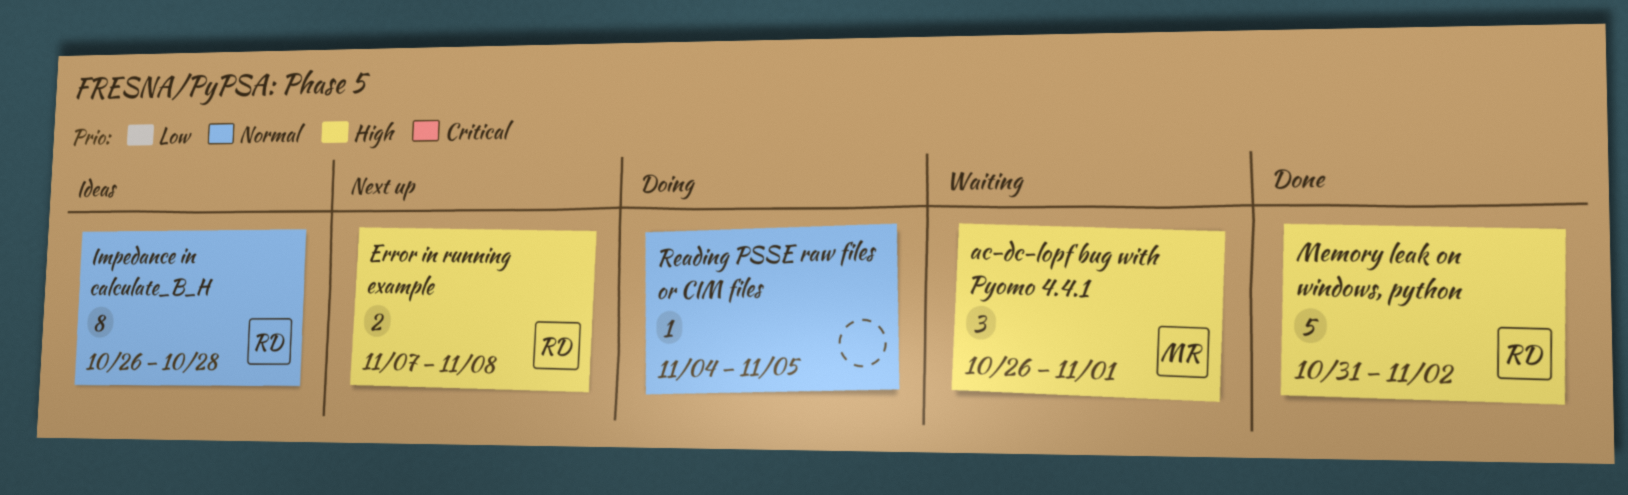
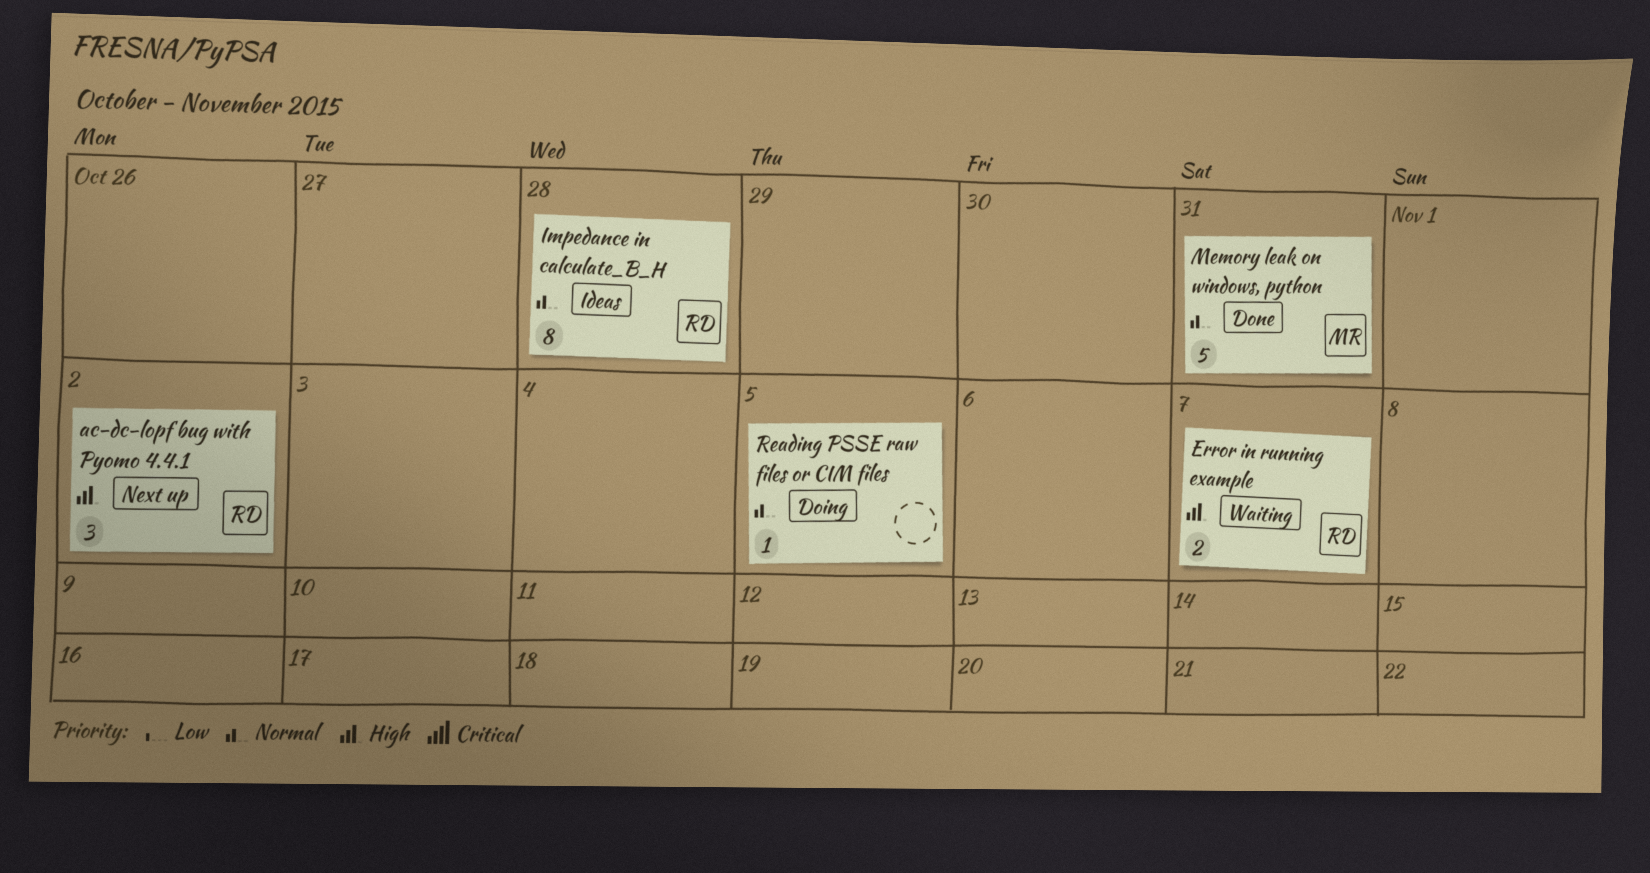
ac-dc-lopf bug with Pyomo 4.4.1, status: Waiting -> Next up
ac-dc-lopf bug with Pyomo 4.4.1, owner: MR -> RD
ac-dc-lopf bug with Pyomo 4.4.1, due: Nov 1 -> Nov 2
Error in running example, status: Next up -> Waiting
Error in running example, due: Nov 8 -> Nov 7
Memory leak on windows, python, owner: RD -> MR
Memory leak on windows, python, priority: High -> Normal
Memory leak on windows, python, due: Nov 2 -> Oct 31

